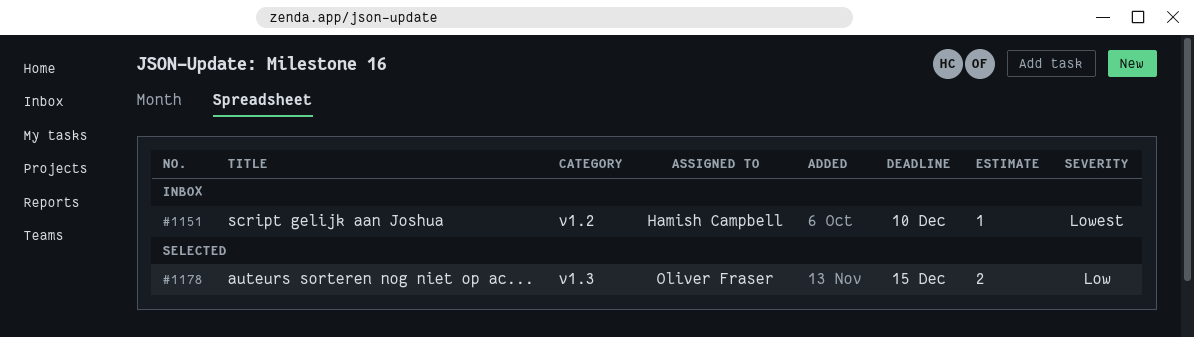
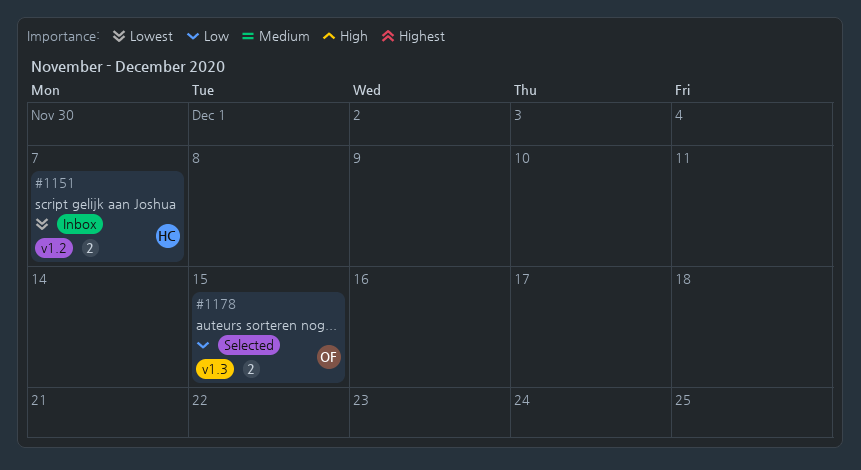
#1151, estimate: 1 -> 2
#1151, due: Dec 10 -> Dec 7

